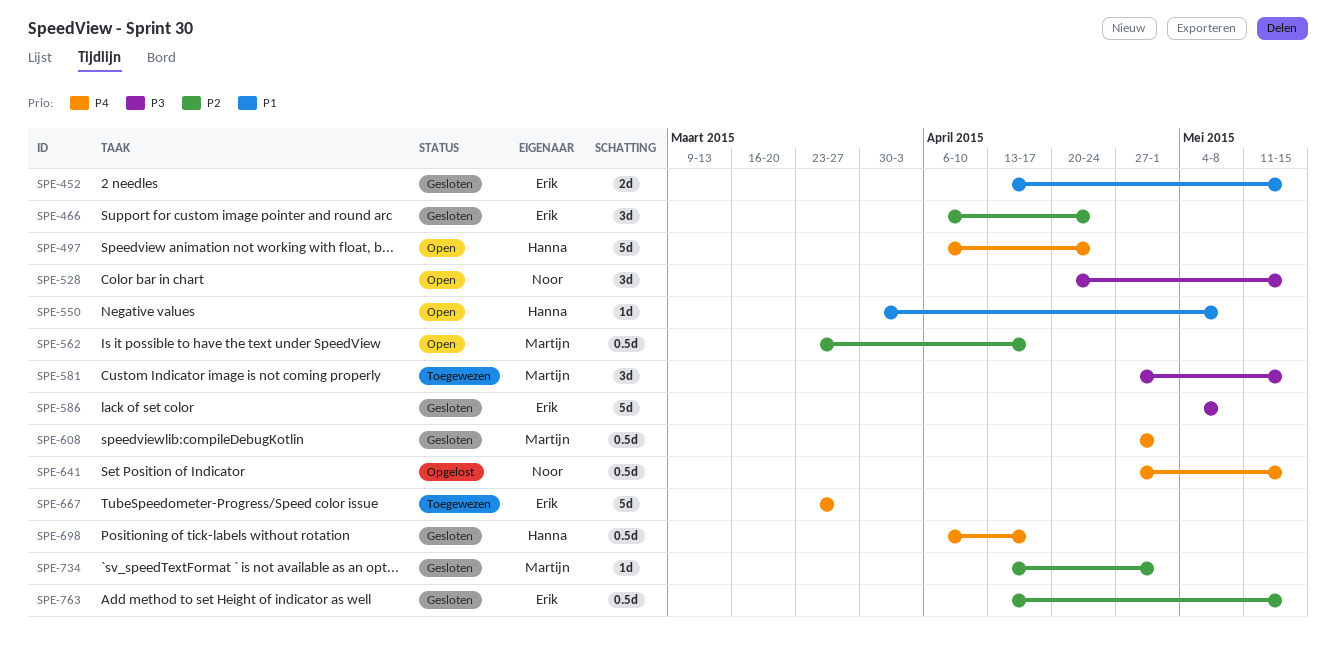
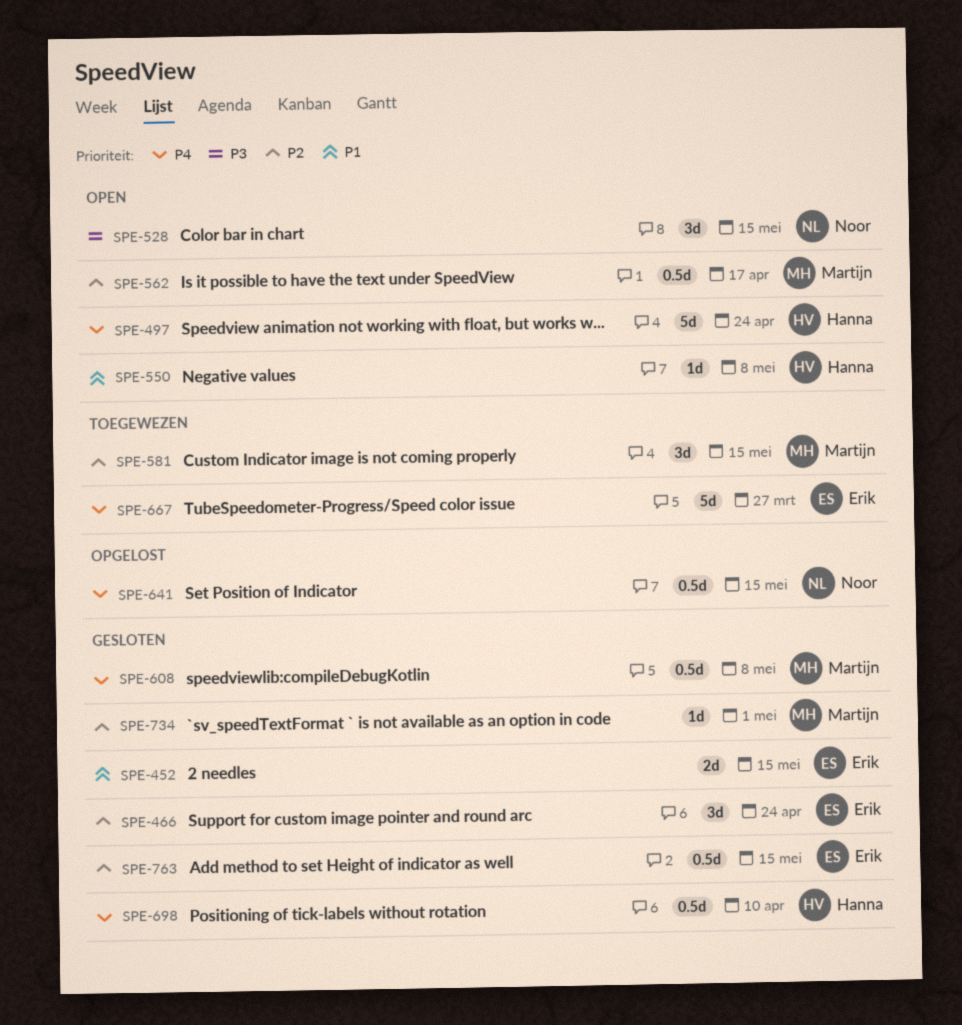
SPE-581, priority: P3 -> P2
SPE-586: present -> none
SPE-608, due: May 1 -> May 8
SPE-698, due: Apr 17 -> Apr 10

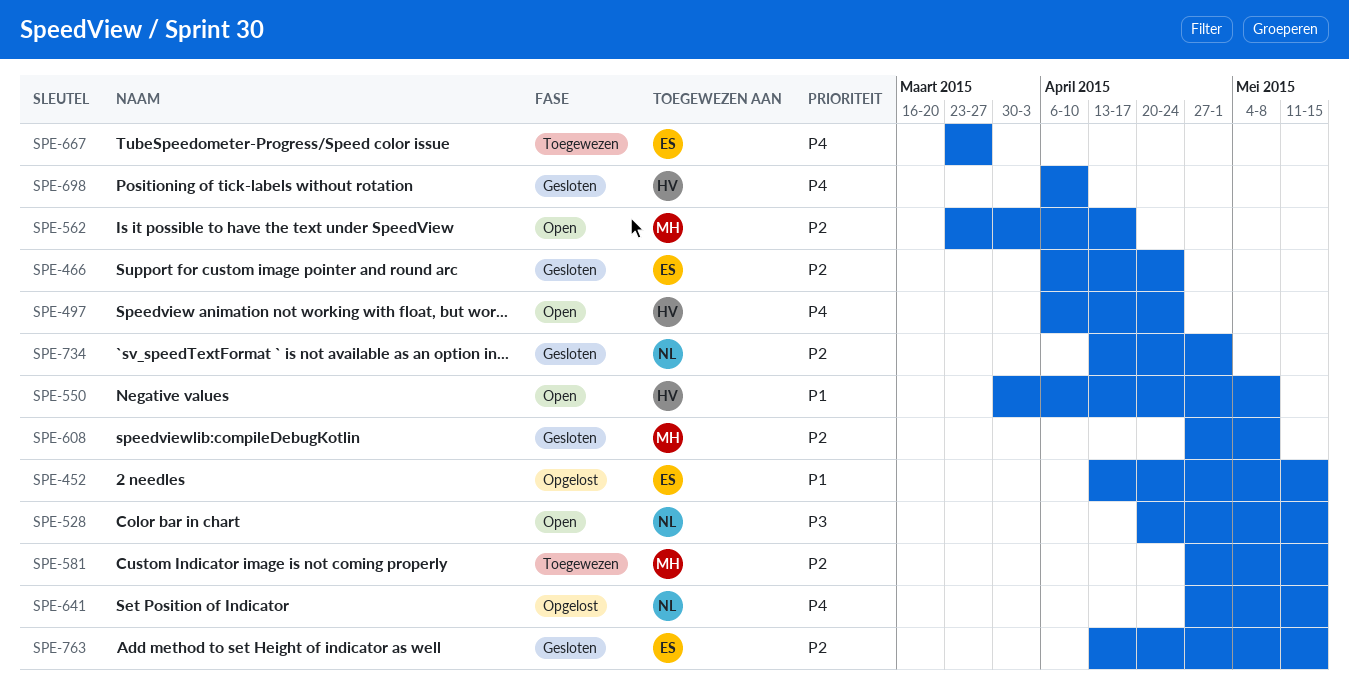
SPE-452, status: Gesloten -> Opgelost
SPE-608, priority: P4 -> P2
SPE-734, owner: Martijn -> Noor

